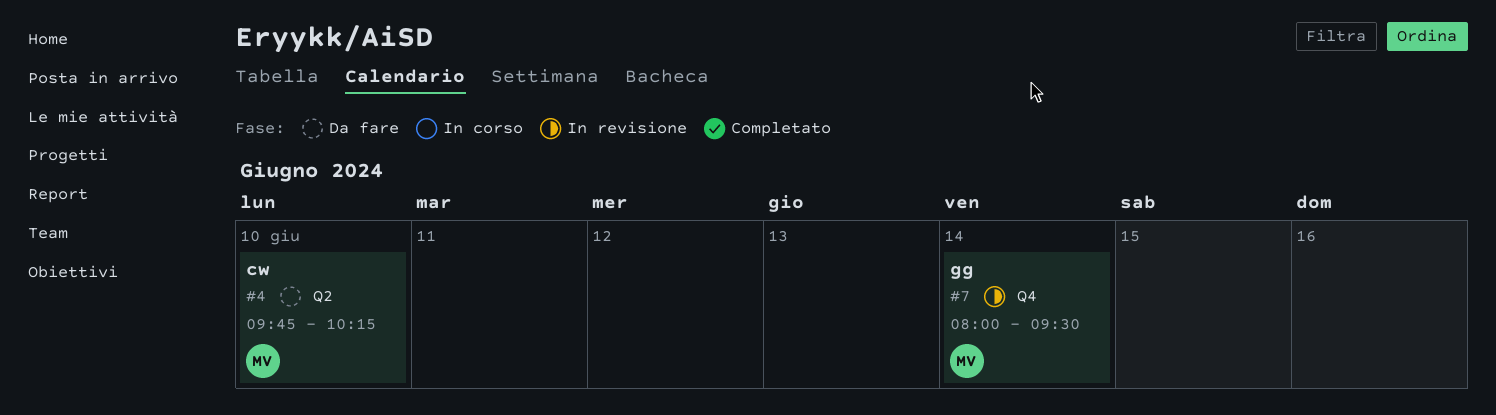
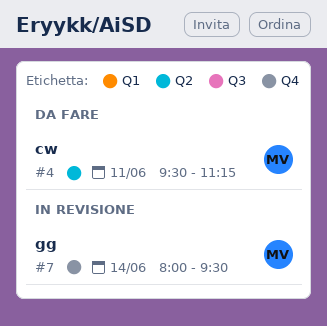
#4, day: Jun 10 -> Jun 11
#4, begins: 09:45 -> 09:30
#4, ends: 10:15 -> 11:15

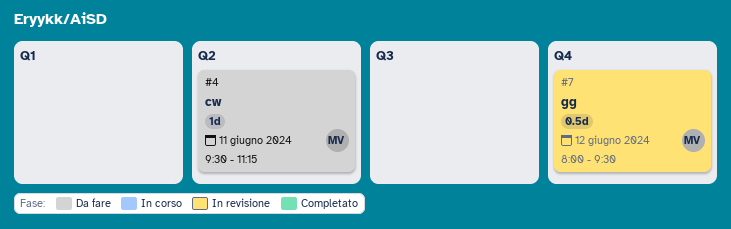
#7, day: Jun 14 -> Jun 12

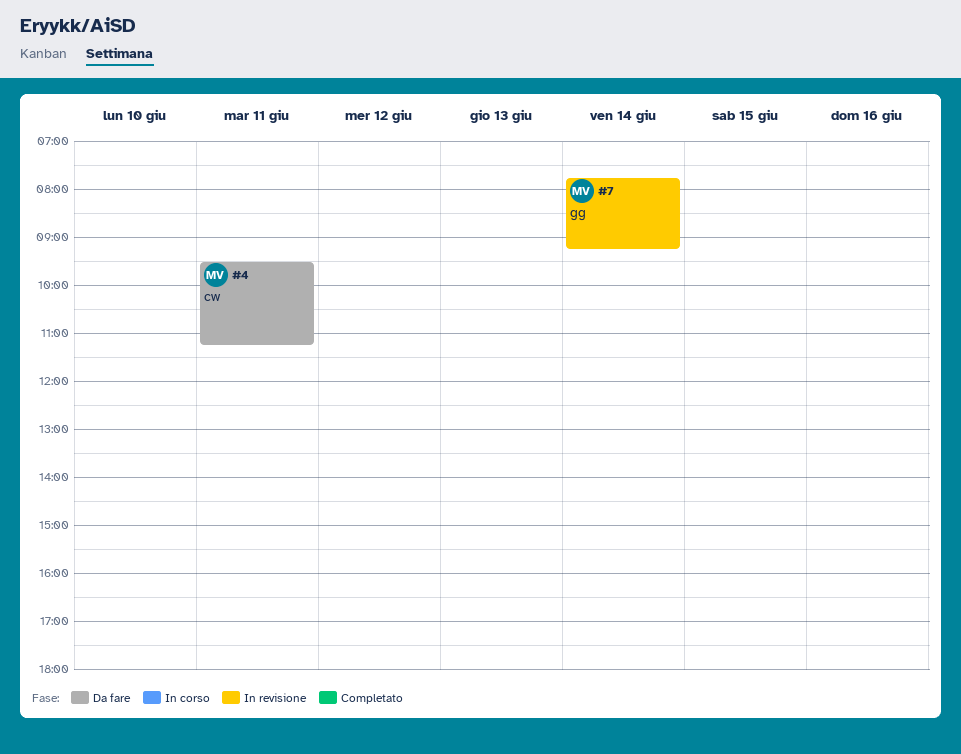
#7, day: Jun 12 -> Jun 14
#7, begins: 08:00 -> 07:45
#7, ends: 09:30 -> 09:15

